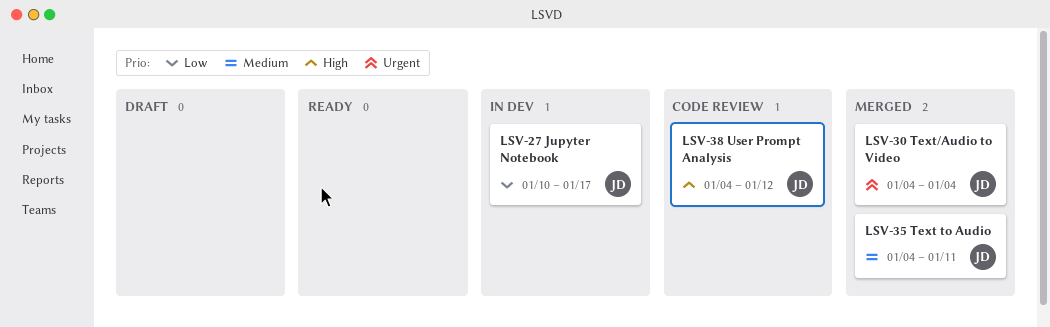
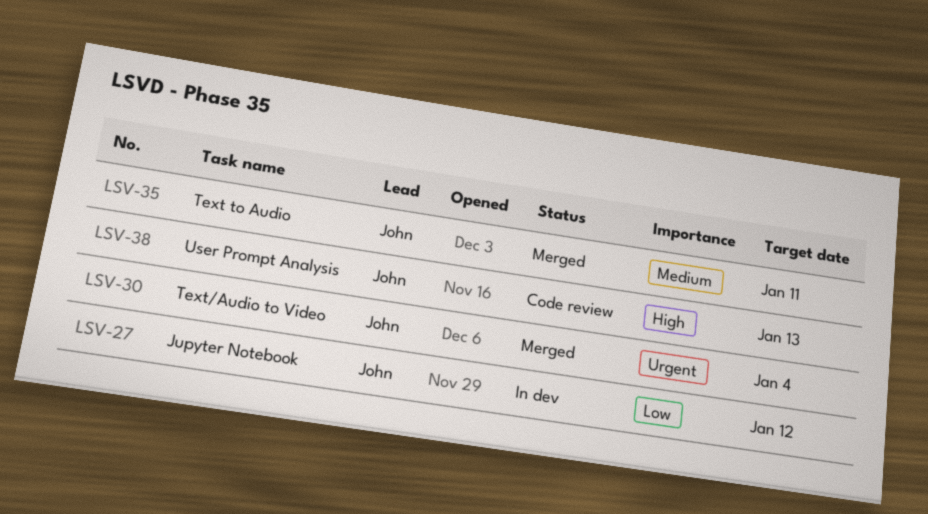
LSV-27, due: Jan 17 -> Jan 12
LSV-38, due: Jan 12 -> Jan 13

